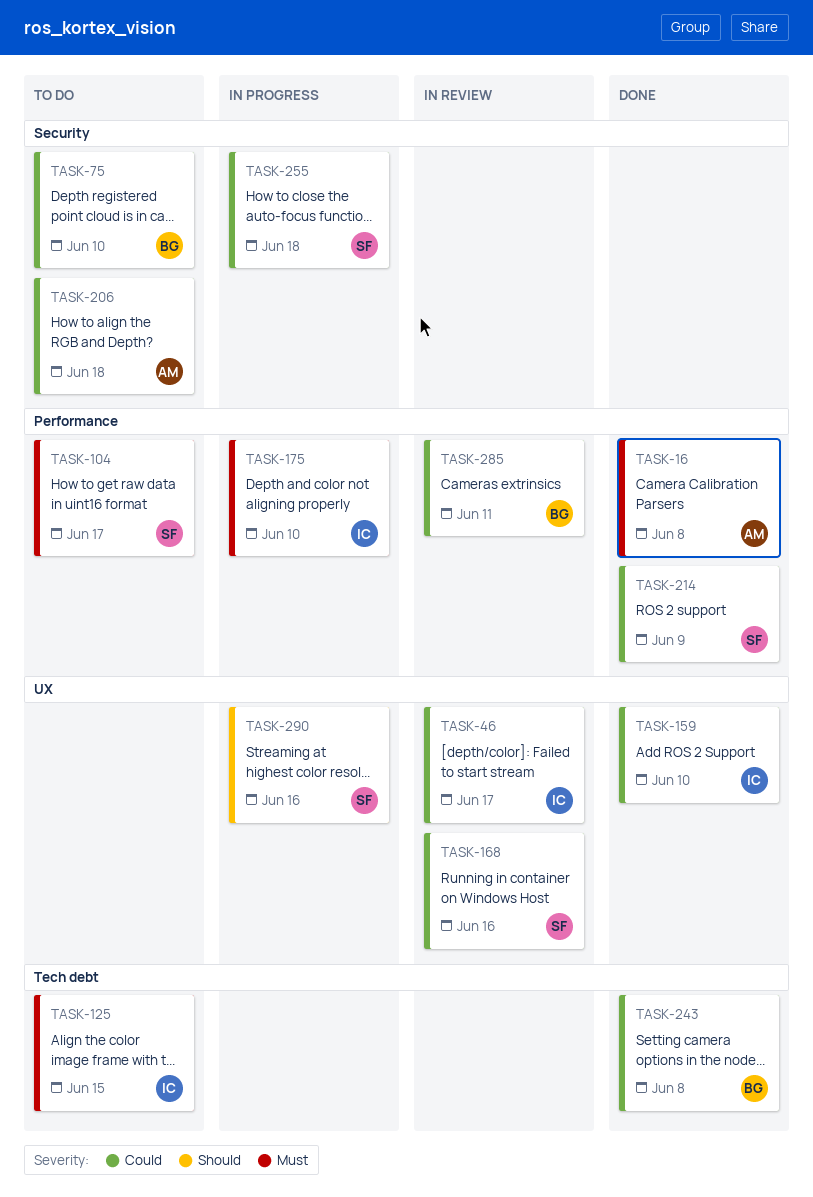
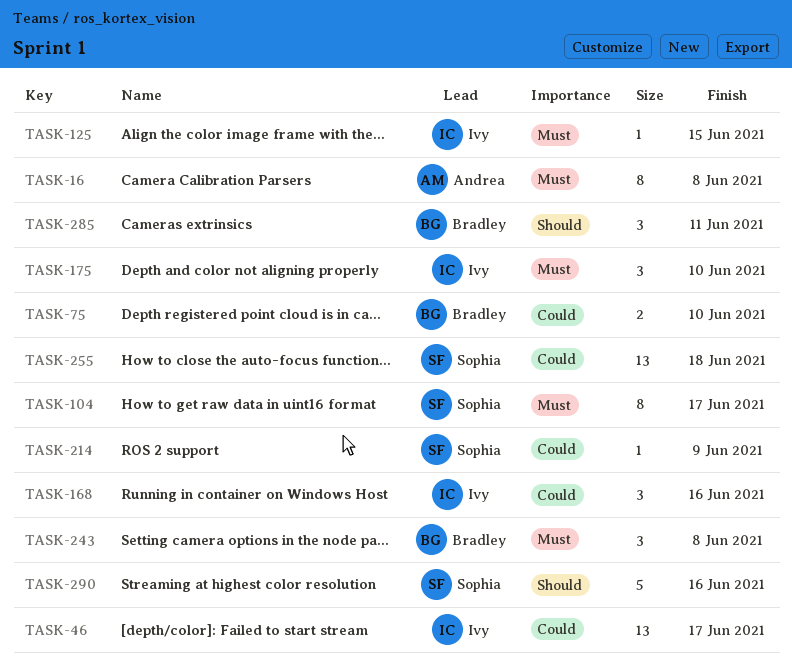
TASK-159: present -> none
TASK-168, owner: Sophia -> Ivy
TASK-206: present -> none
TASK-243, priority: Could -> Must
TASK-285, priority: Could -> Should

